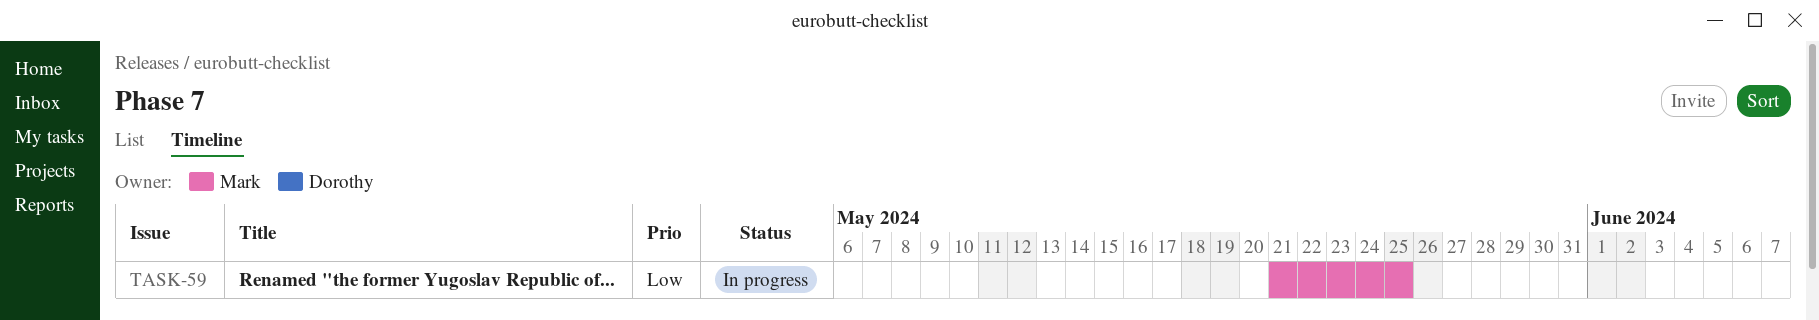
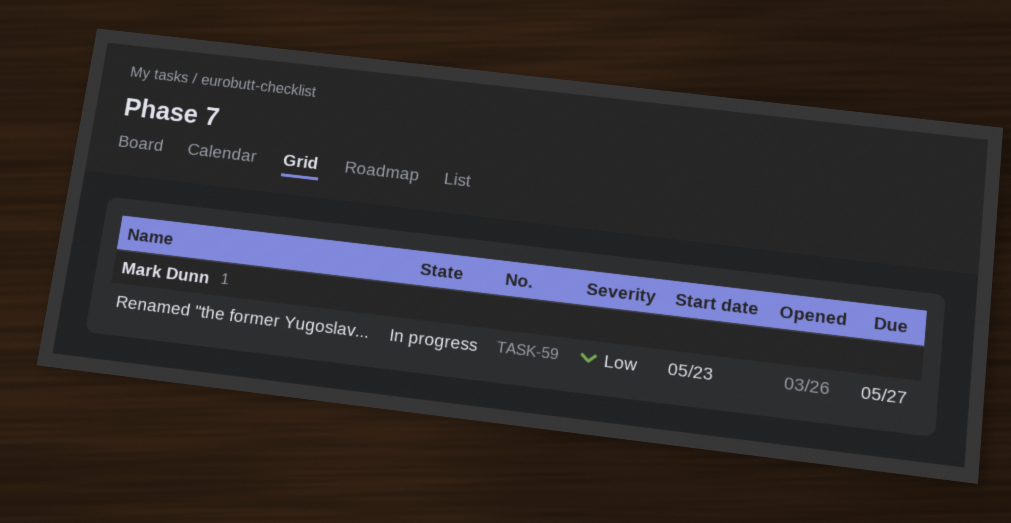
TASK-59, start: May 21 -> May 23
TASK-59, due: May 25 -> May 27

